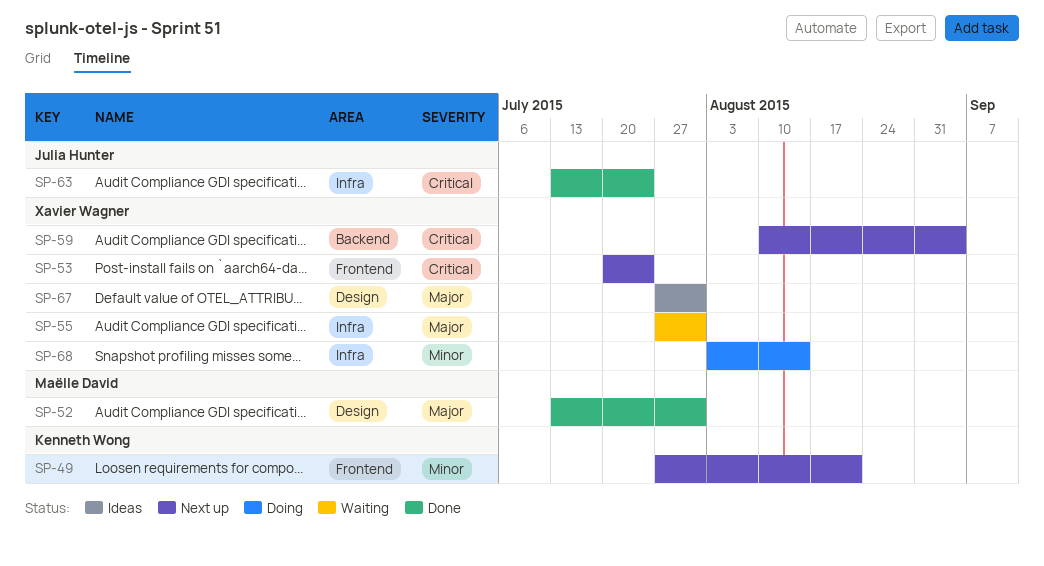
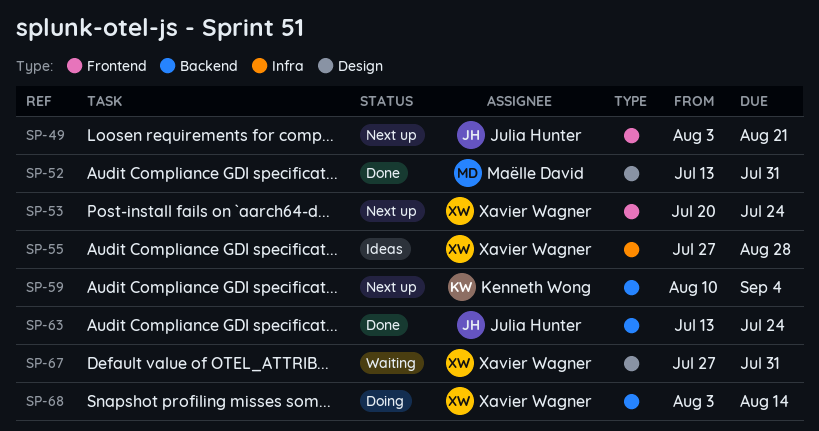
SP-49, owner: Kenneth Wong -> Julia Hunter
SP-49, start: Jul 27 -> Aug 3
SP-55, status: Waiting -> Ideas
SP-55, due: Jul 31 -> Aug 28
SP-59, owner: Xavier Wagner -> Kenneth Wong
SP-63, label: Infra -> Backend
SP-67, status: Ideas -> Waiting
SP-68, label: Infra -> Backend

